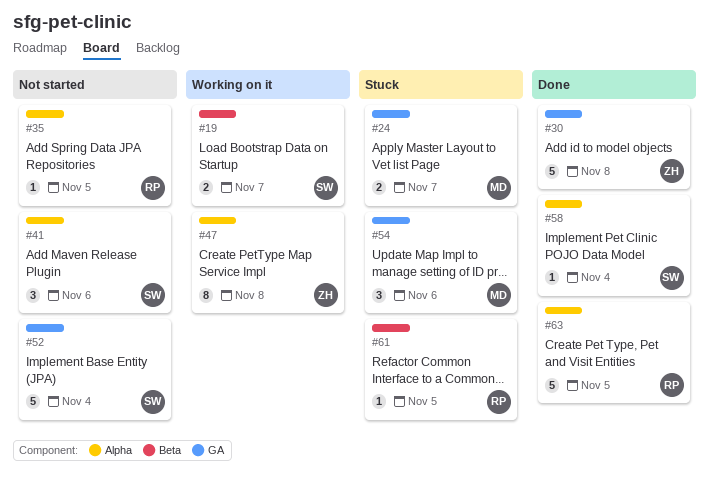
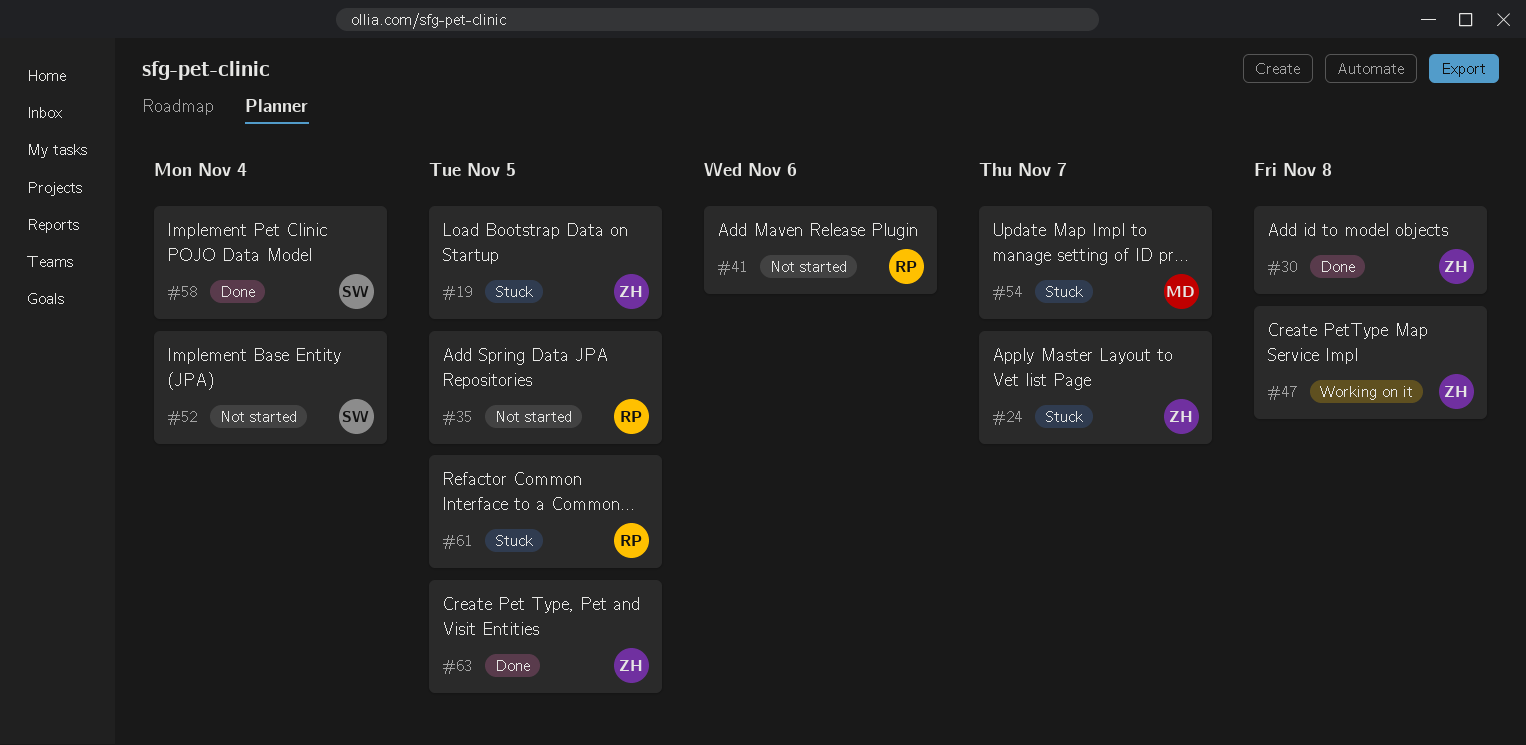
#19, status: Working on it -> Stuck
#19, owner: SW -> ZH
#19, due: Nov 7 -> Nov 5
#24, owner: MD -> ZH
#41, owner: SW -> RP
#54, due: Nov 6 -> Nov 7
#63, owner: RP -> ZH

